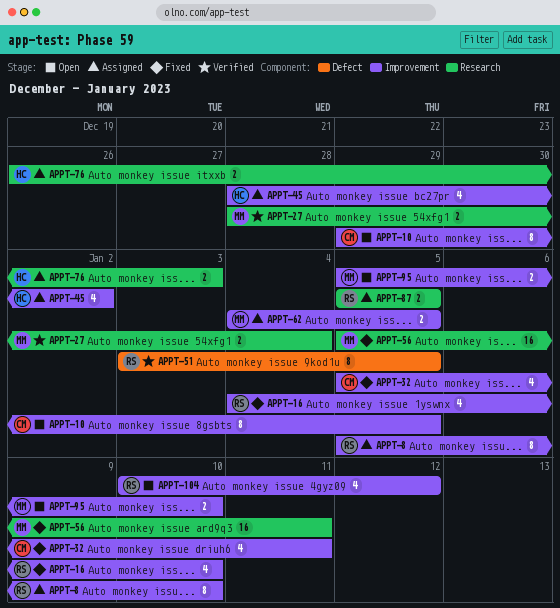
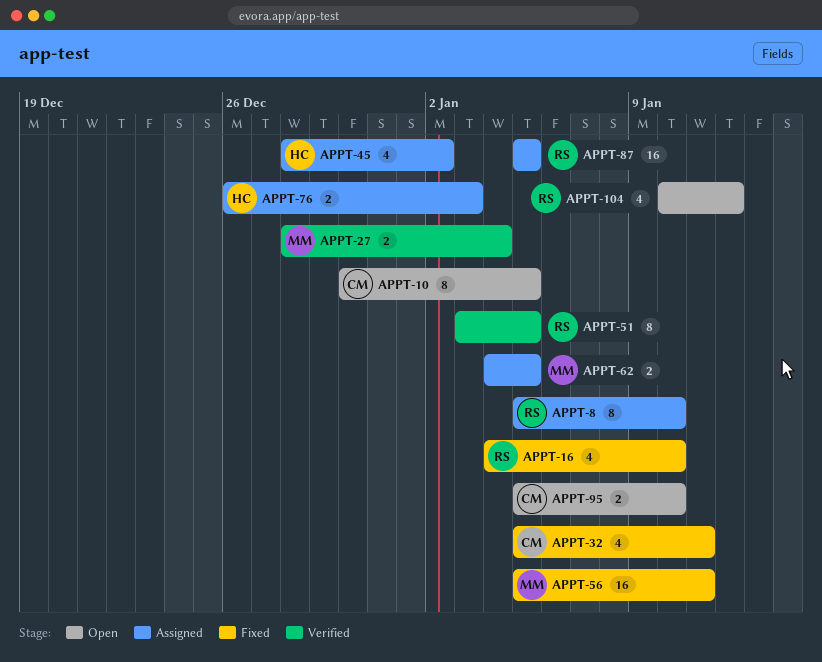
APPT-10, start: Dec 29 -> Dec 30
APPT-87, estimate: 2 -> 16
APPT-95, owner: MM -> CM

